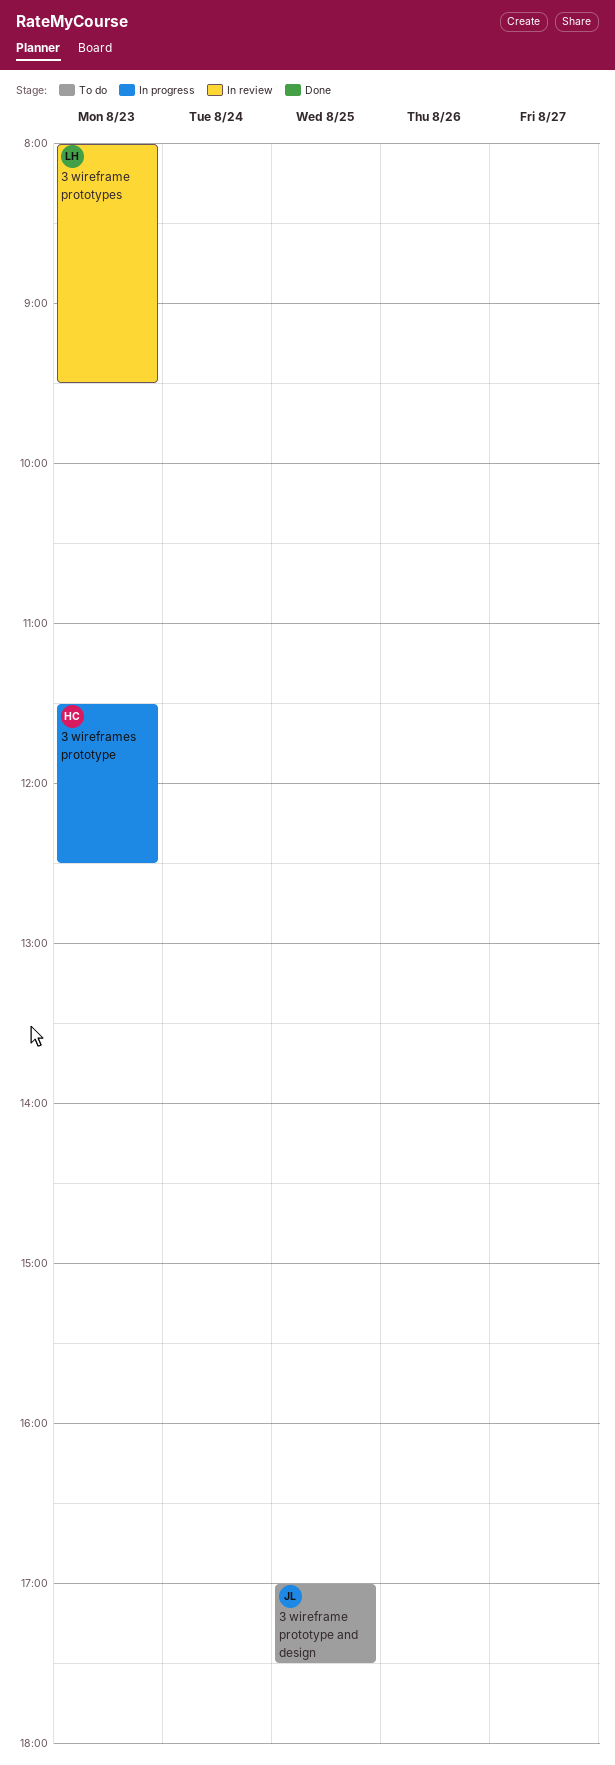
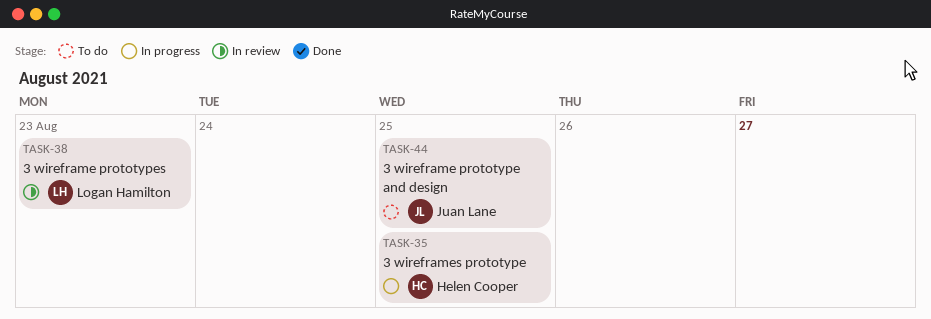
3 wireframes prototype, day: Aug 23 -> Aug 25

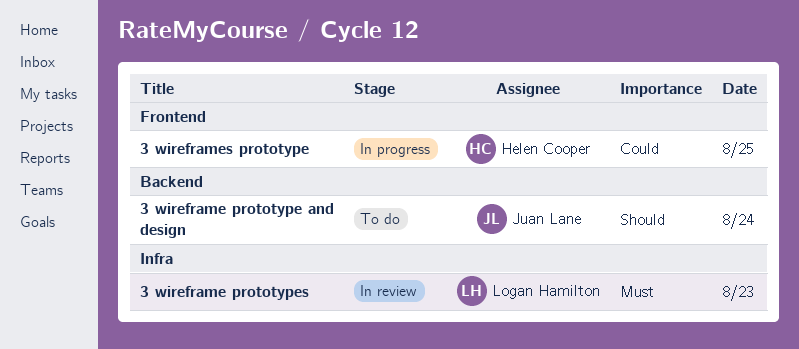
3 wireframe prototype and design, day: Aug 25 -> Aug 24

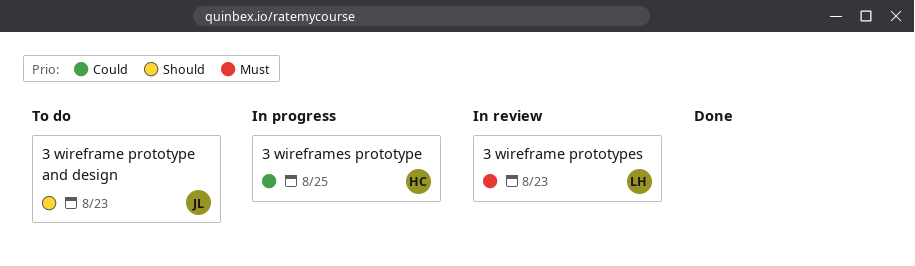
3 wireframe prototype and design, day: Aug 24 -> Aug 23

